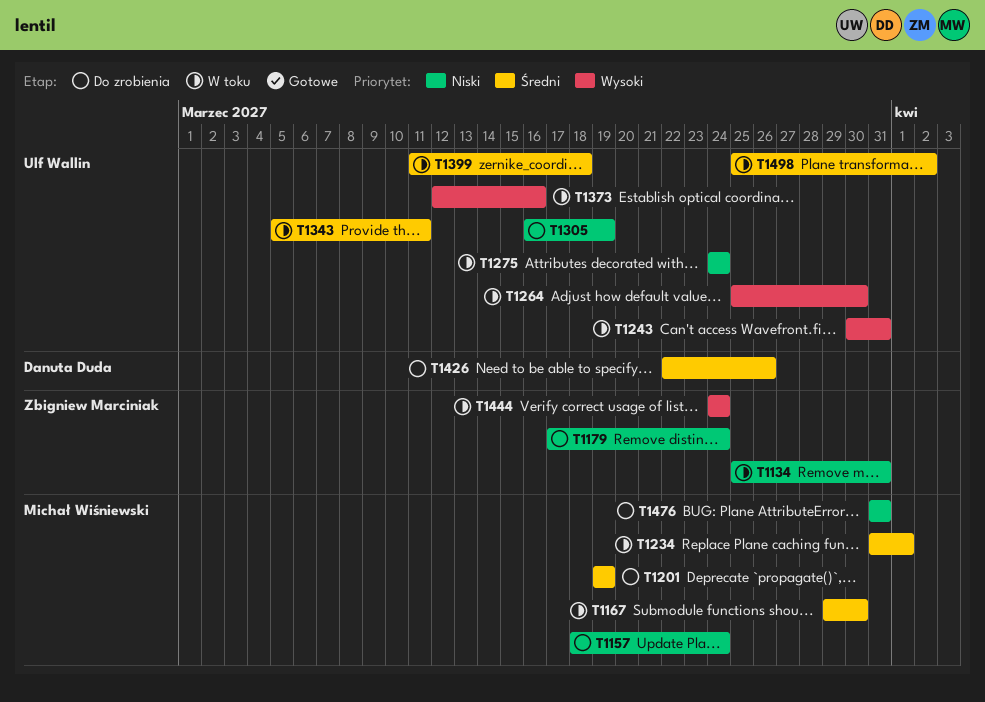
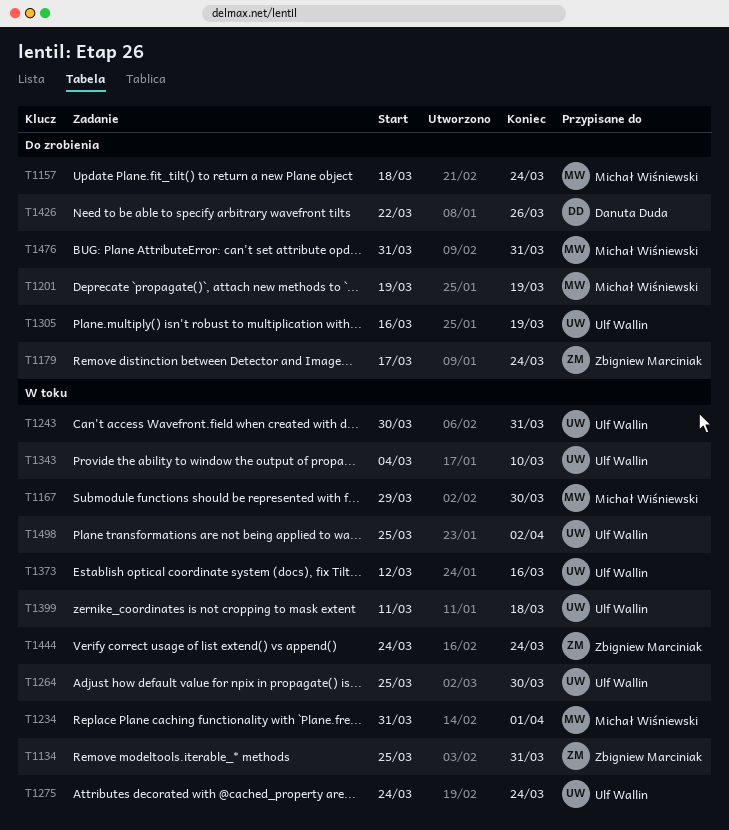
T1343, start: Mar 5 -> Mar 4
T1343, due: Mar 11 -> Mar 10

